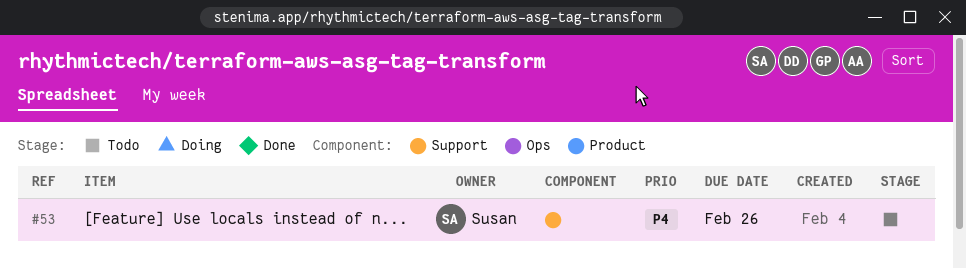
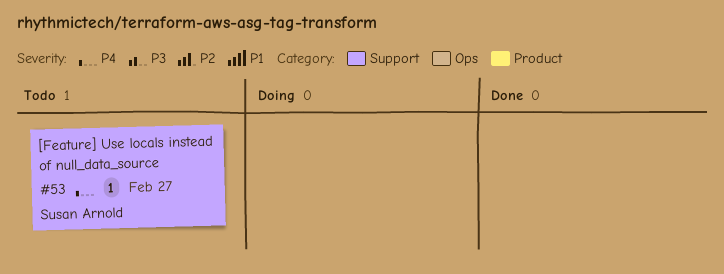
#53, due: Feb 26 -> Feb 27

